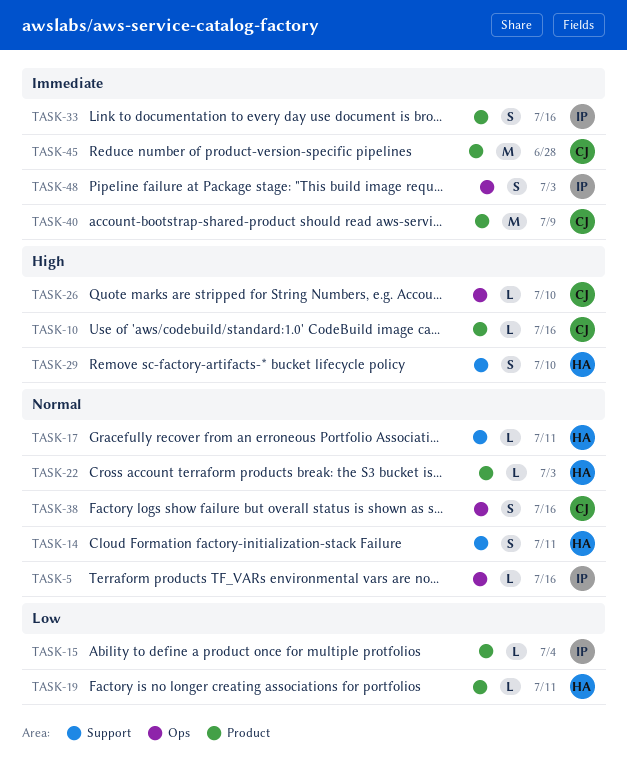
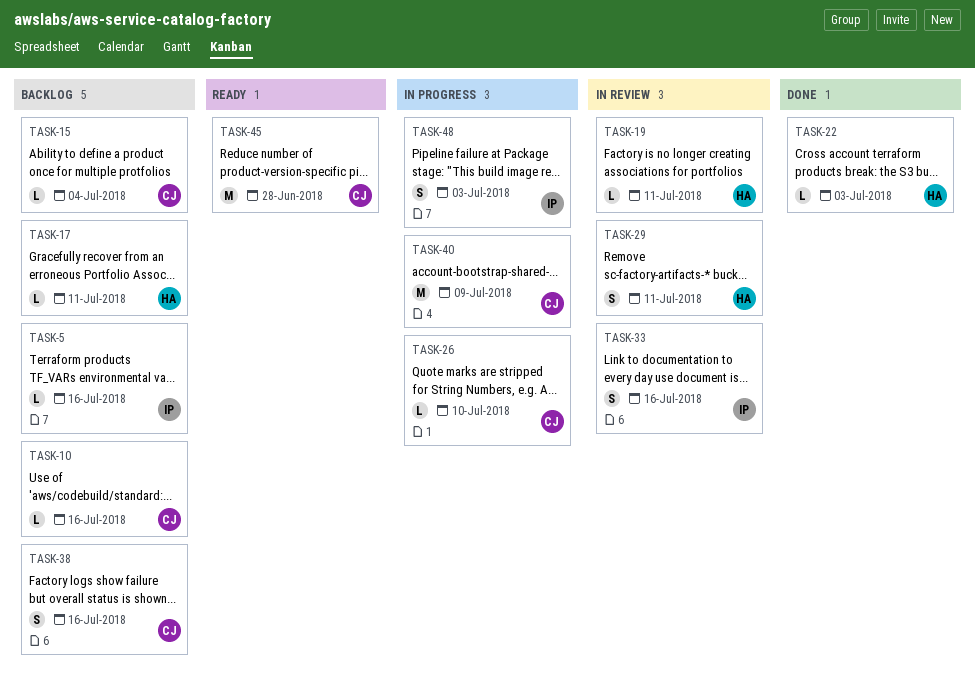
TASK-14: present -> none
TASK-15, owner: IP -> CJ
TASK-29, due: Jul 10 -> Jul 11

